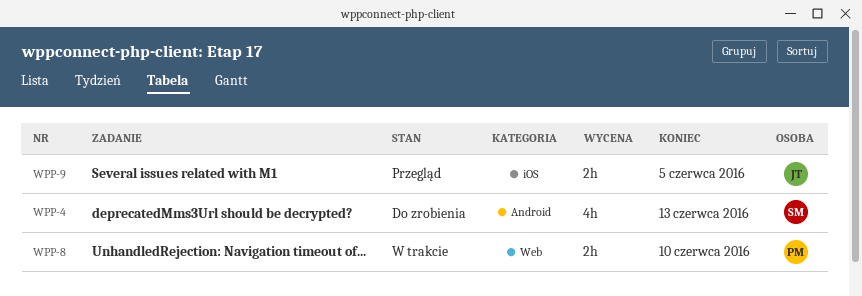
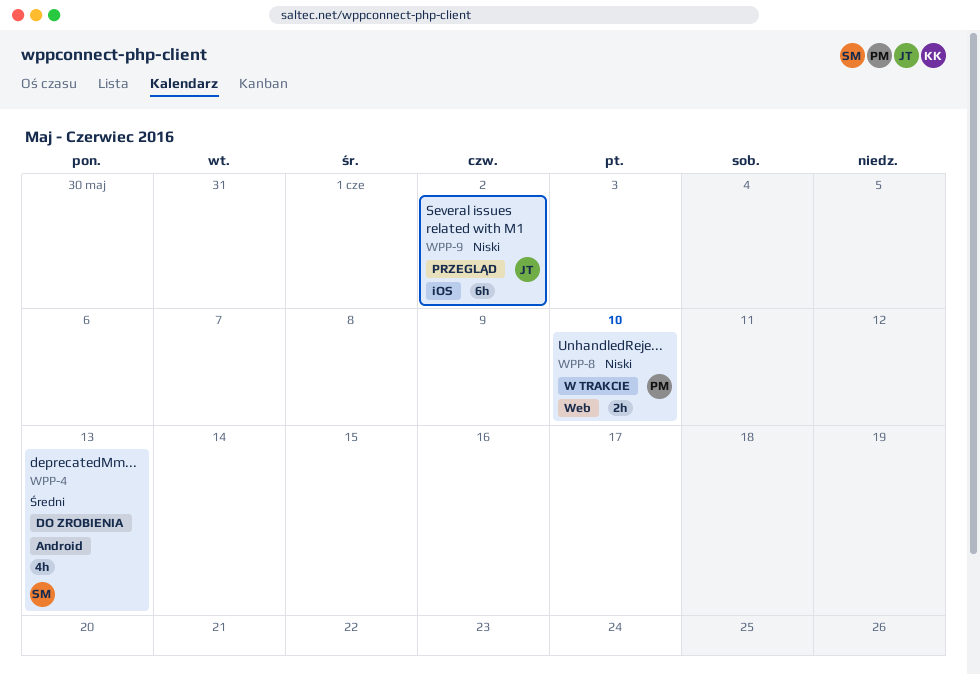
WPP-9, estimate: 2h -> 6h
WPP-9, due: Jun 5 -> Jun 2

